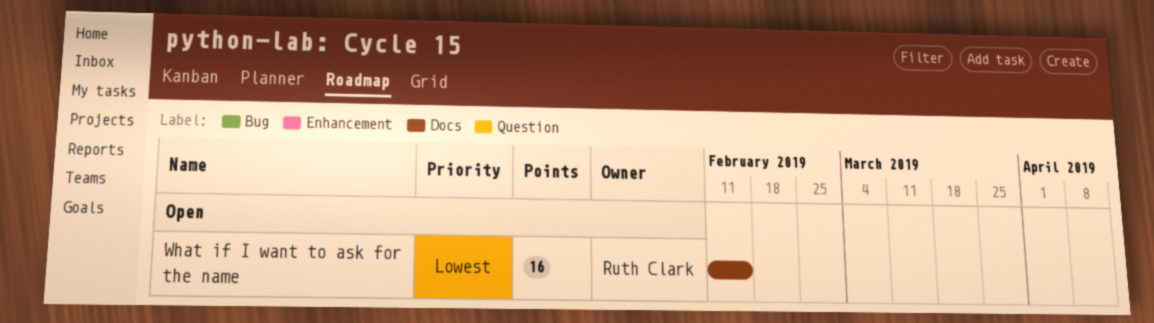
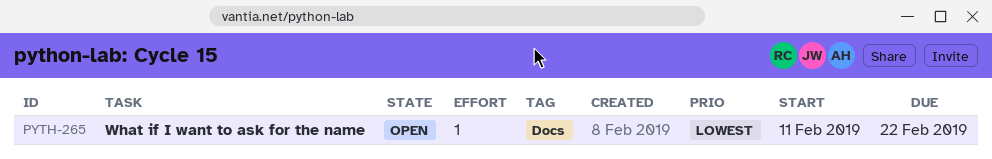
What if I want to ask for the name, estimate: 16 -> 1
What if I want to ask for the name, due: Feb 15 -> Feb 22

